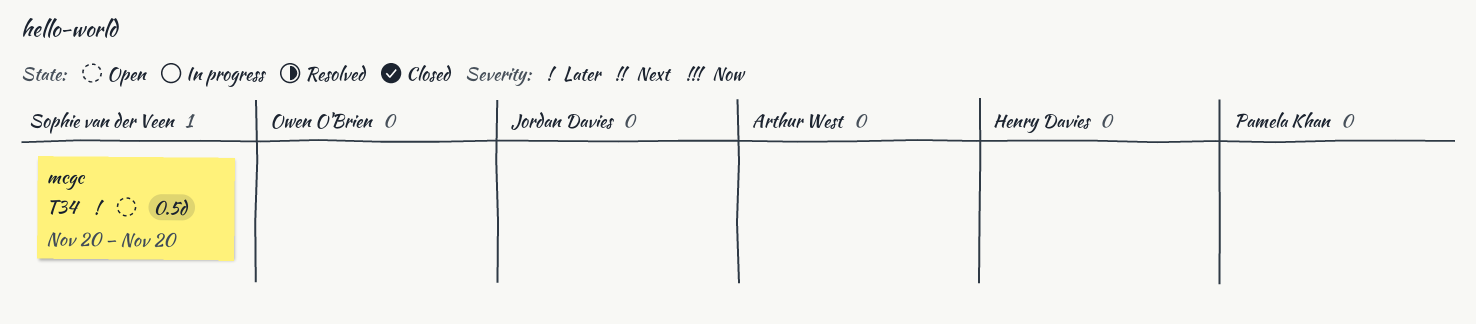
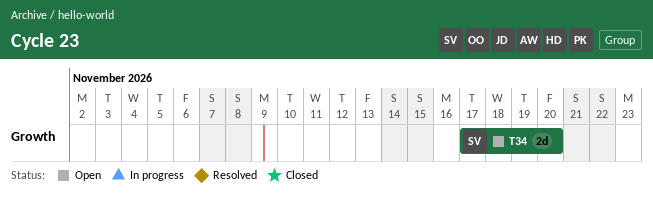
T34, estimate: 0.5d -> 2d
T34, start: Nov 20 -> Nov 17

